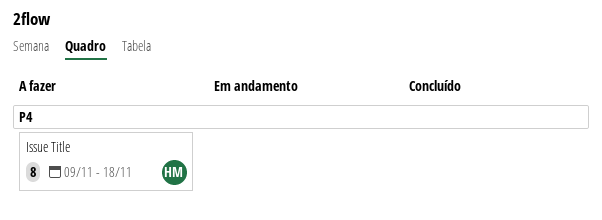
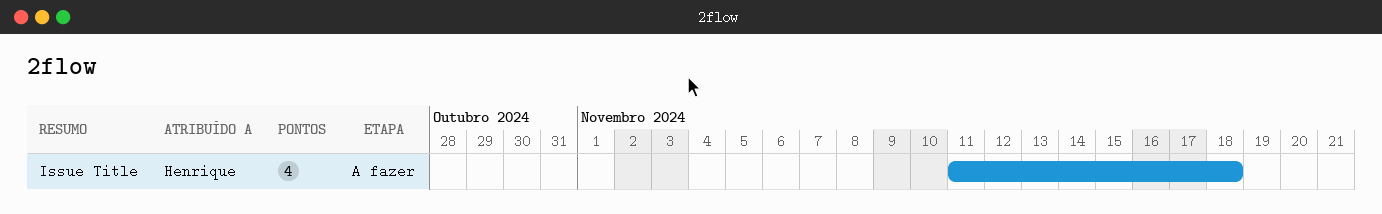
Issue Title, estimate: 8 -> 4
Issue Title, start: Nov 9 -> Nov 11

